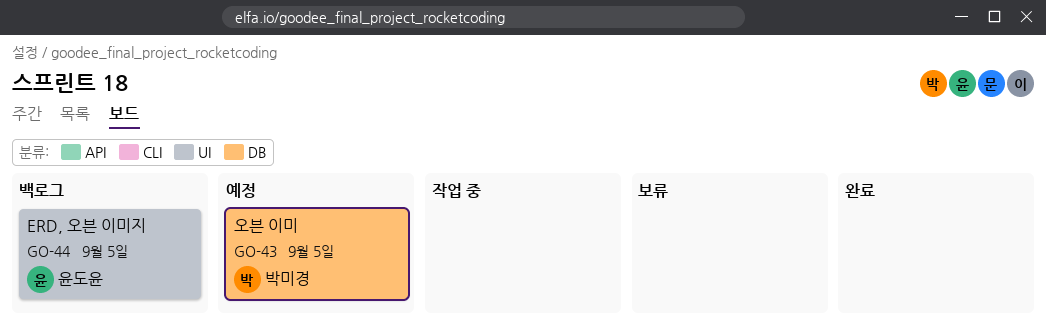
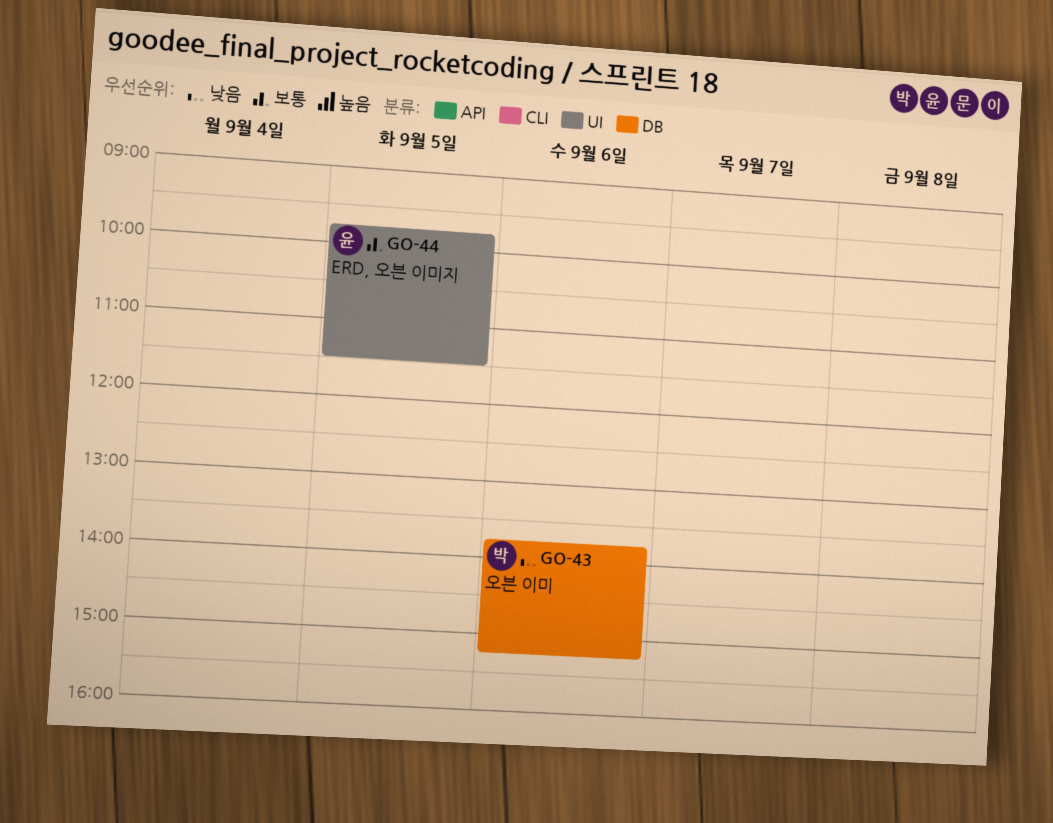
GO-43, day: Sep 5 -> Sep 6

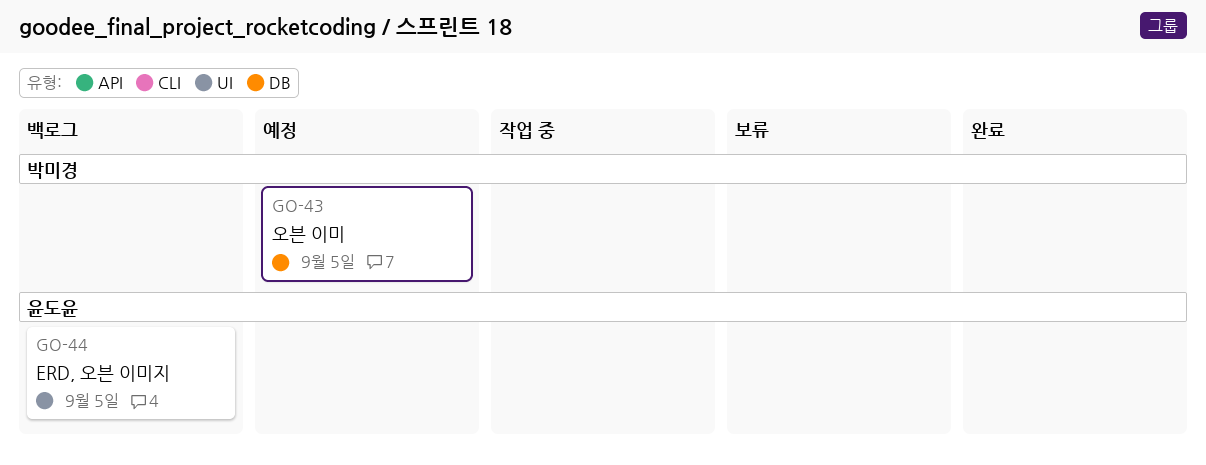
GO-43, day: Sep 6 -> Sep 5

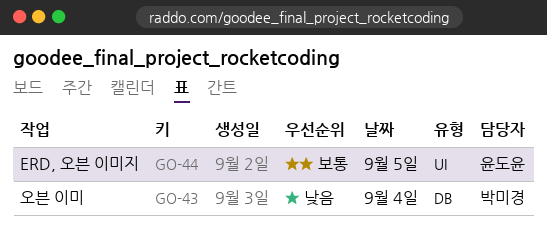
GO-43, day: Sep 5 -> Sep 4

